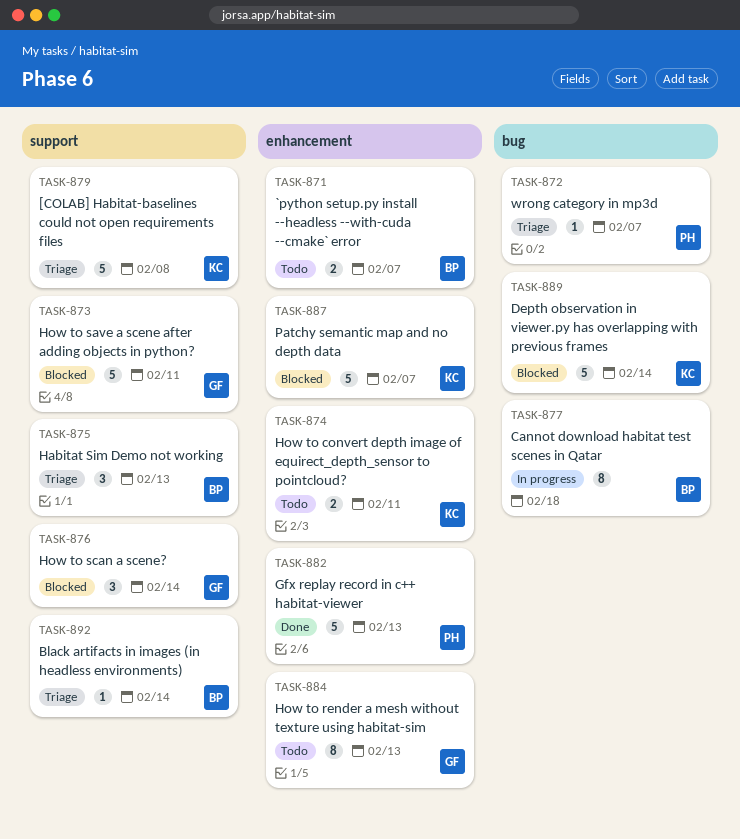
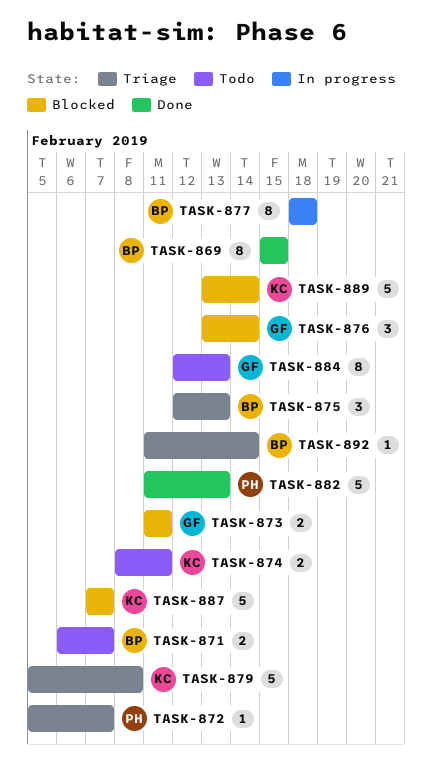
TASK-869: none -> present
TASK-873, estimate: 5 -> 2

